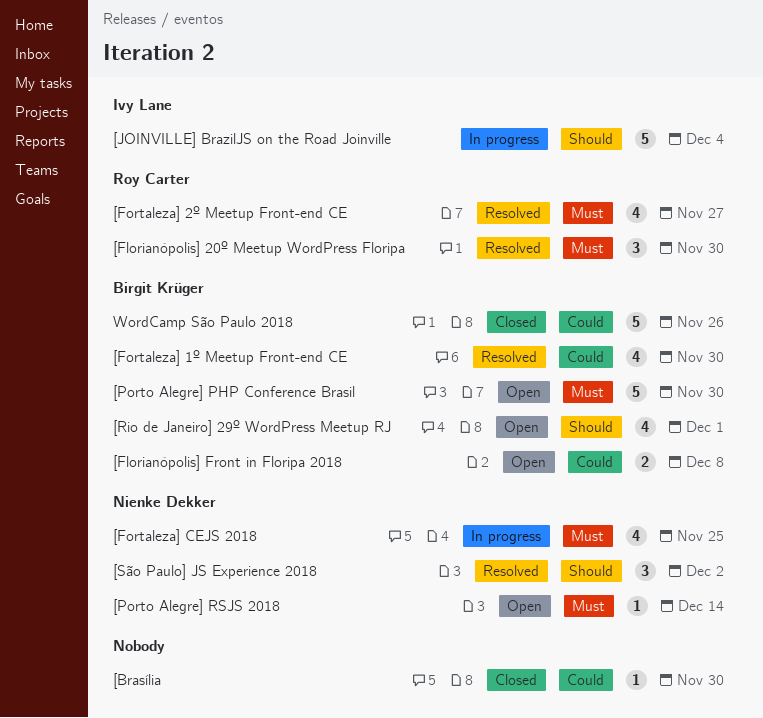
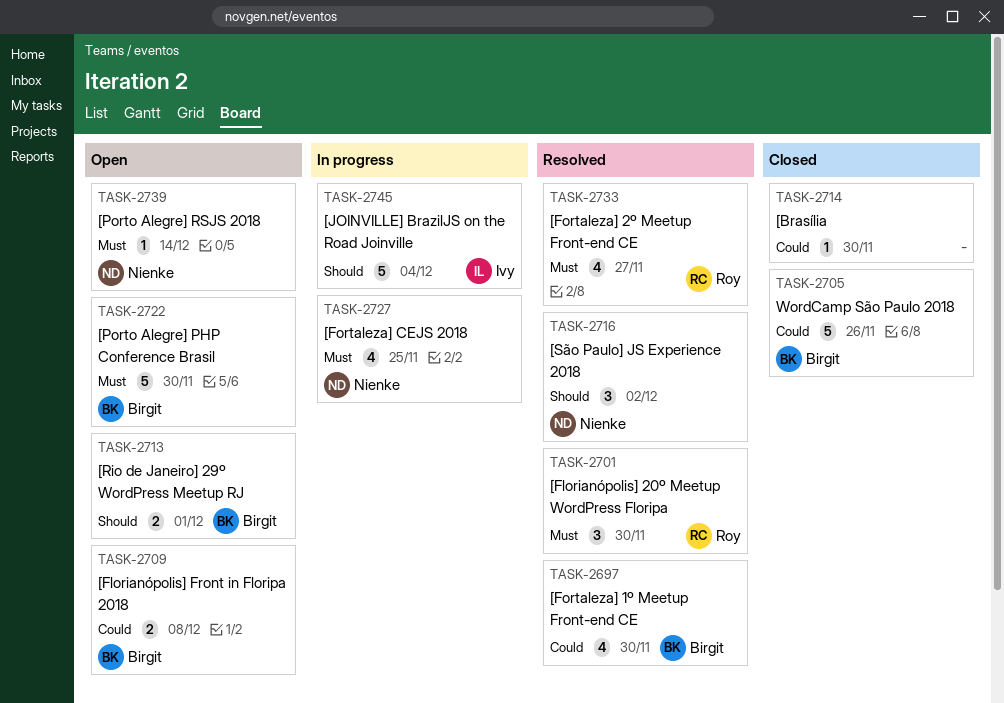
[Rio de Janeiro] 29º WordPress Meetup RJ, estimate: 4 -> 2

